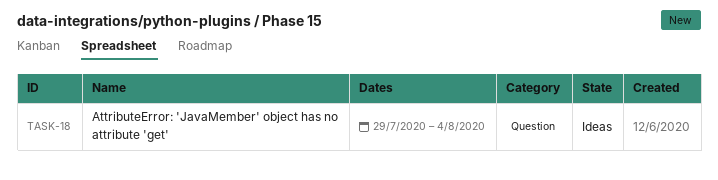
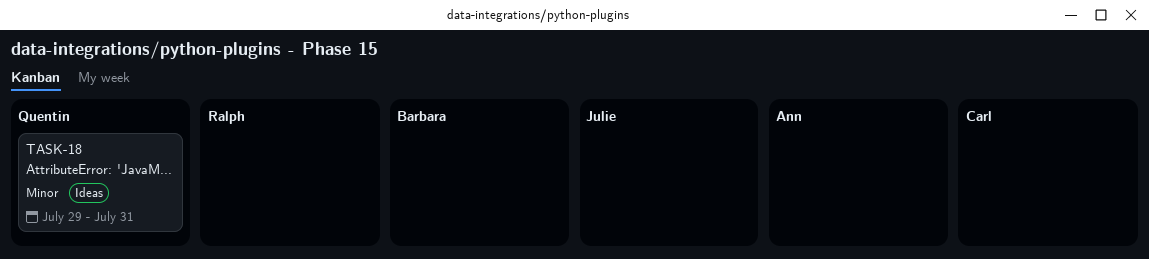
TASK-18, due: Aug 4 -> Jul 31

